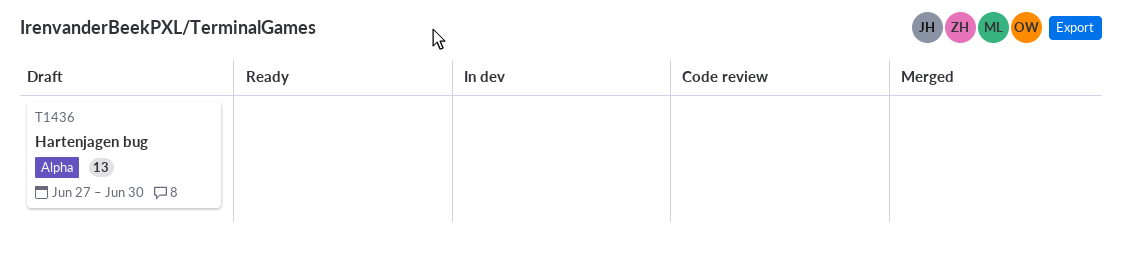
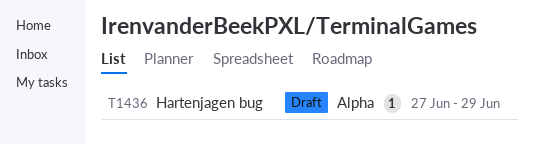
T1436, estimate: 13 -> 1
T1436, due: Jun 30 -> Jun 29

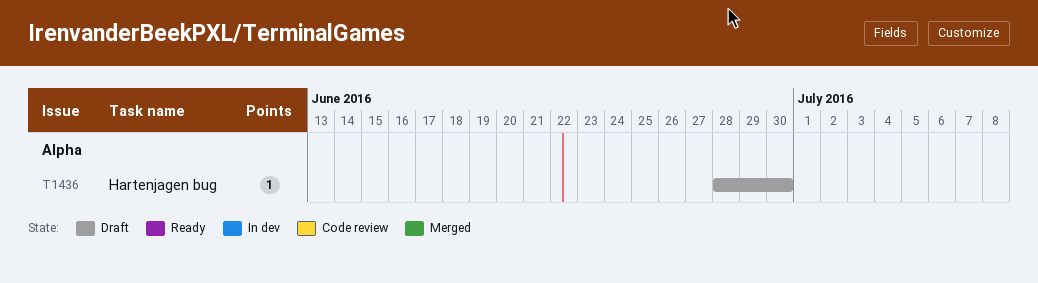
T1436, start: Jun 27 -> Jun 28
T1436, due: Jun 29 -> Jun 30

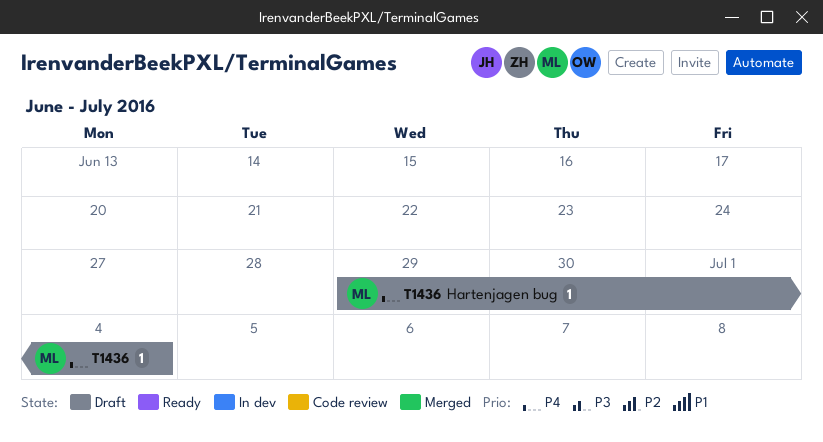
T1436, start: Jun 28 -> Jun 29
T1436, due: Jun 30 -> Jul 4

